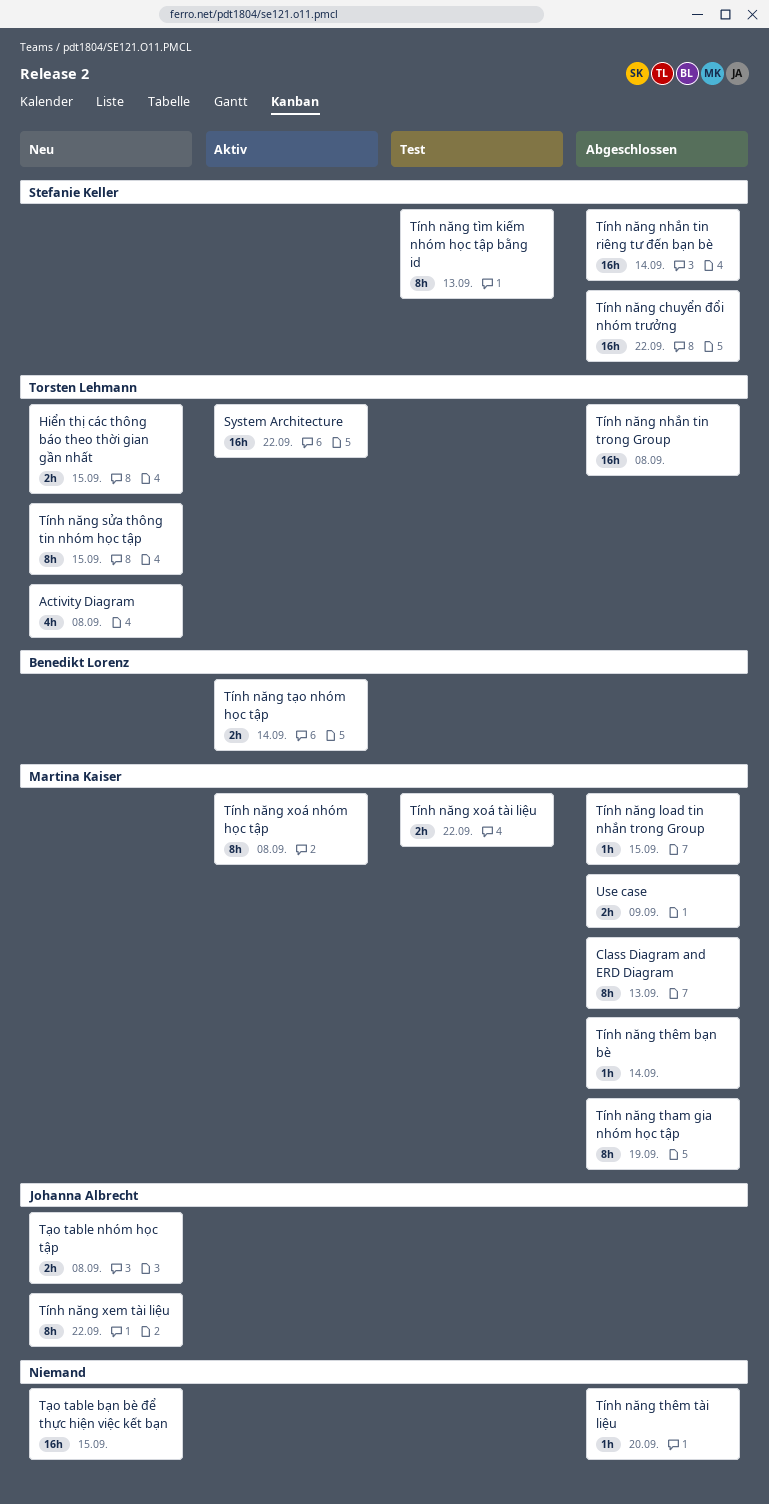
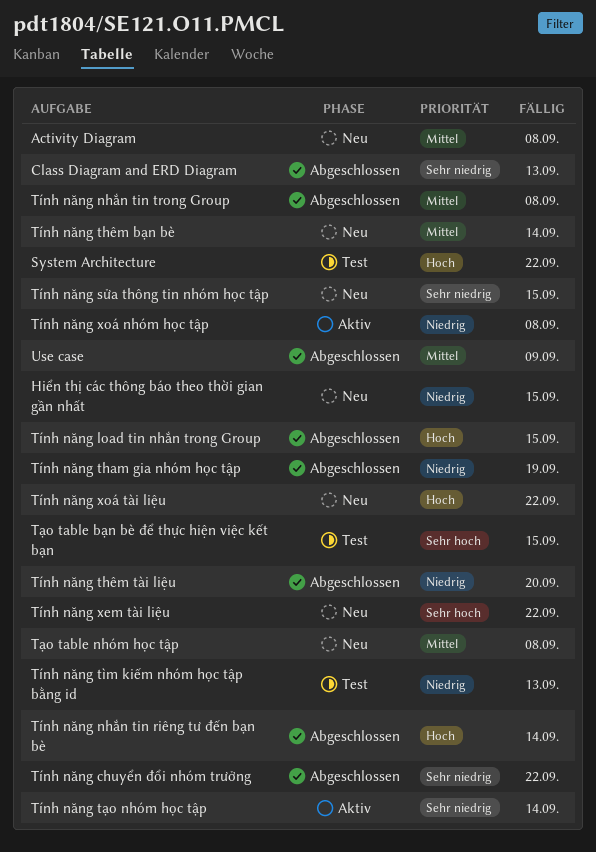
System Architecture, status: Aktiv -> Test
Tính năng thêm bạn bè, status: Abgeschlossen -> Neu
Tính năng xoá tài liệu, status: Test -> Neu
Tạo table bạn bè để thực hiện việc kết bạn, status: Neu -> Test

